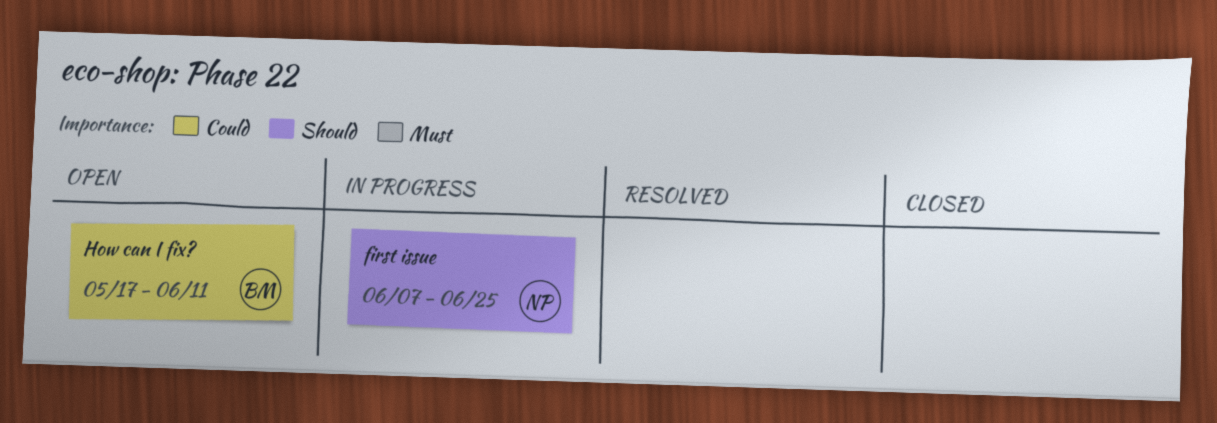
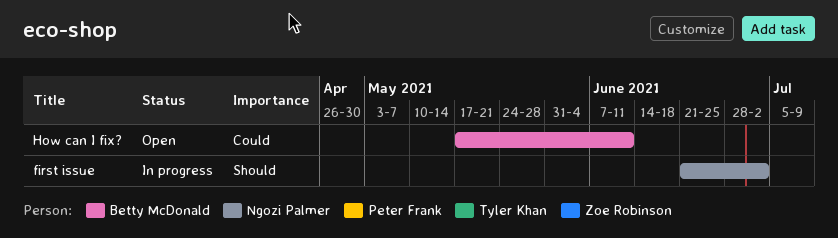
first issue, start: Jun 7 -> Jun 21
first issue, due: Jun 25 -> Jul 2

